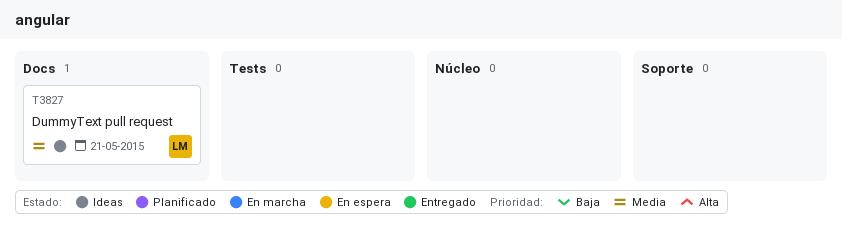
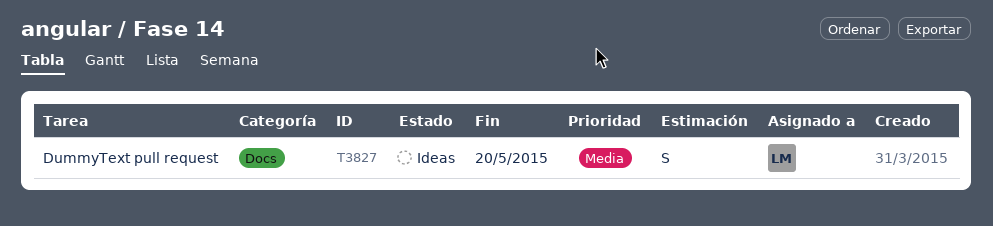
T3827, due: May 21 -> May 20

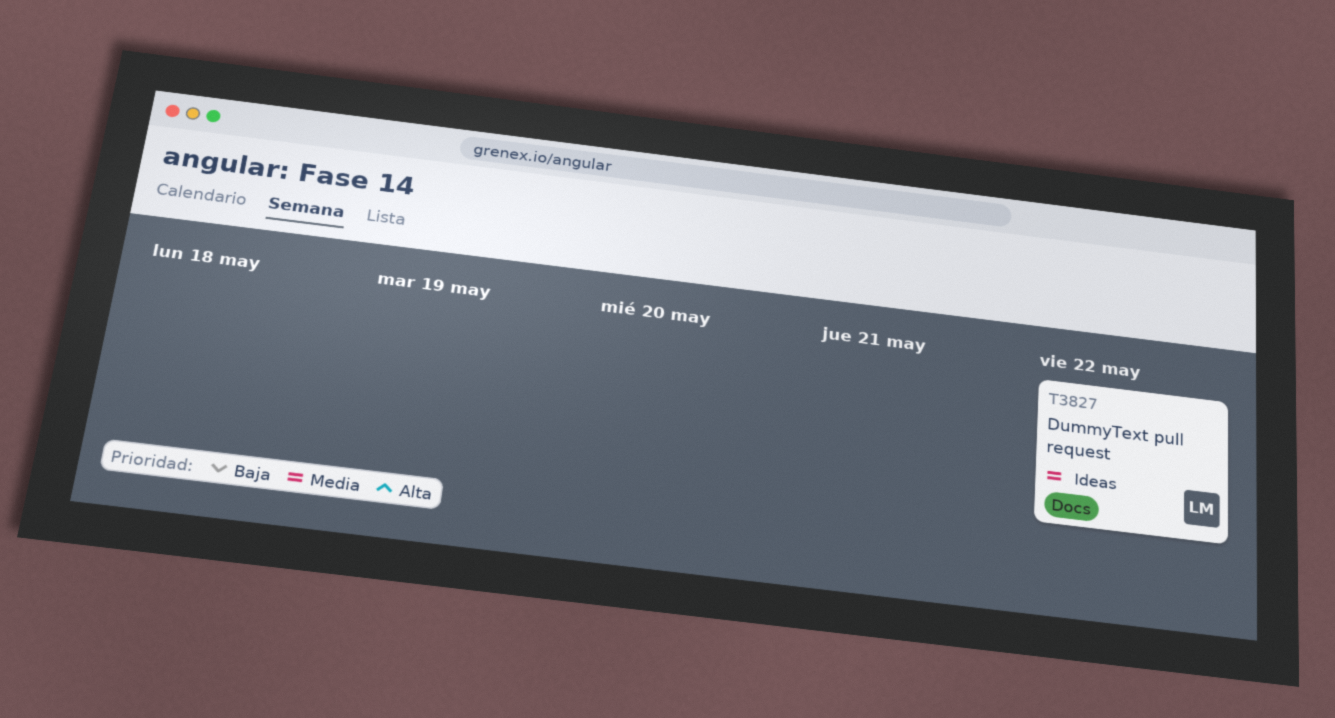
T3827, due: May 20 -> May 22

